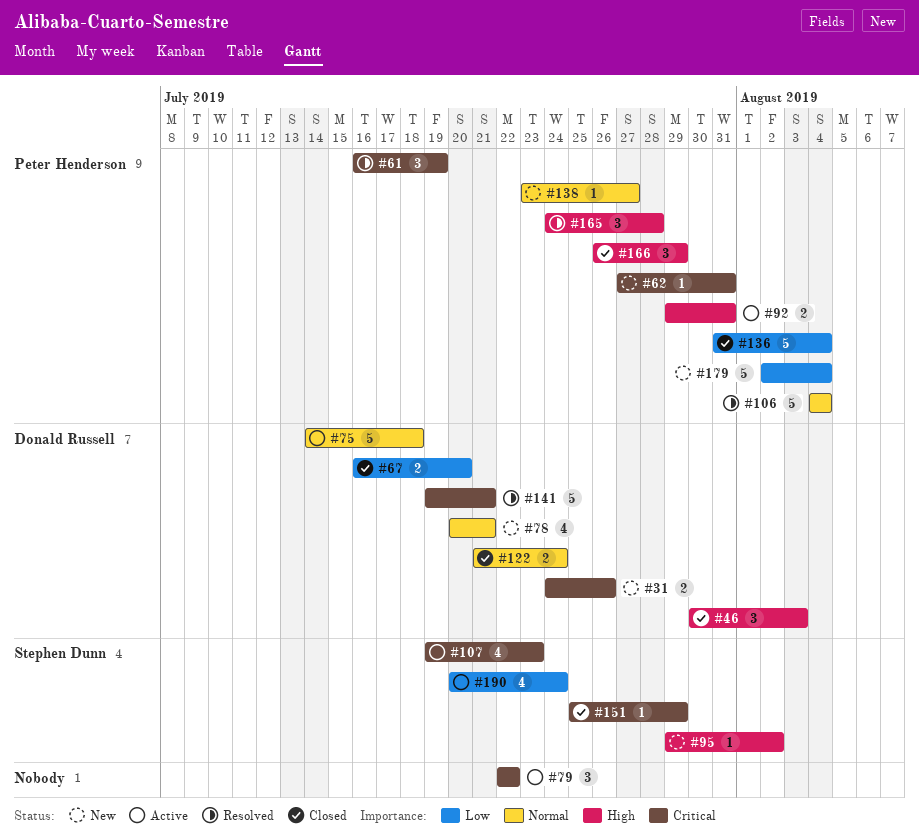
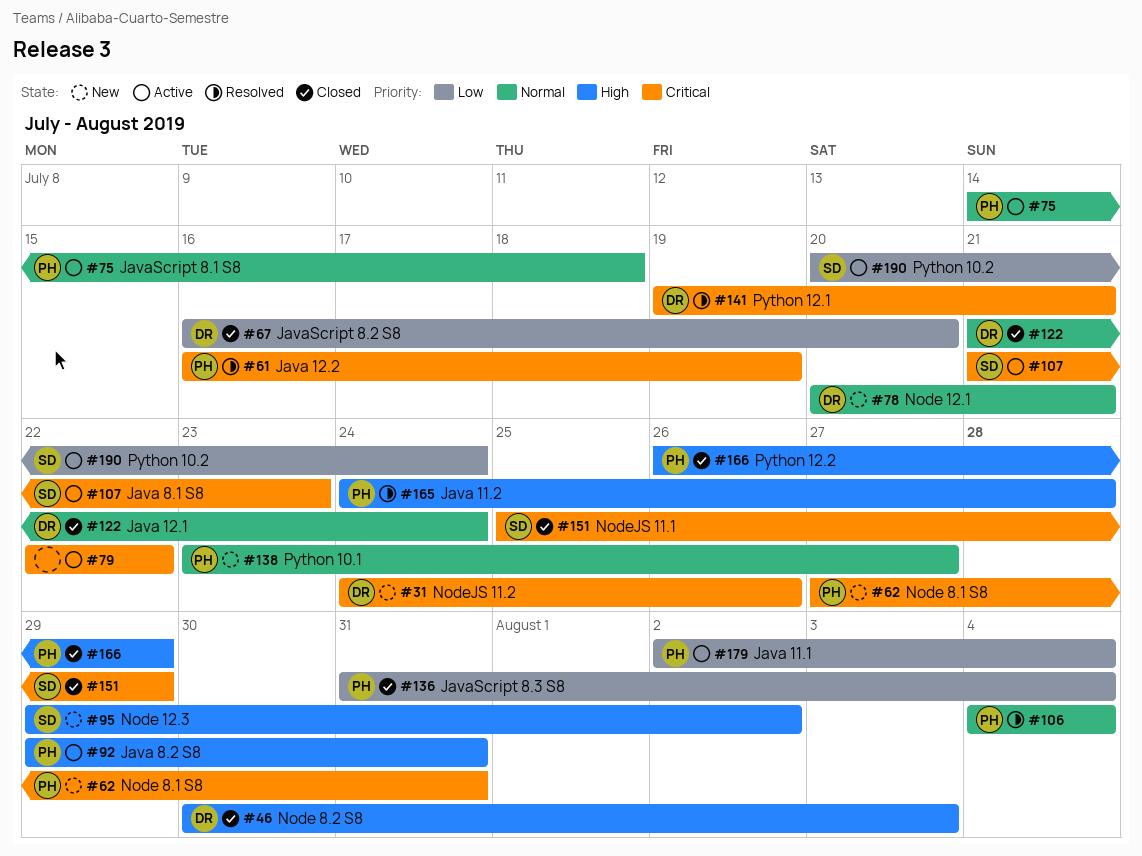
#75, owner: Donald Russell -> Peter Henderson
#107, start: Jul 19 -> Jul 21
#179, status: New -> Active

